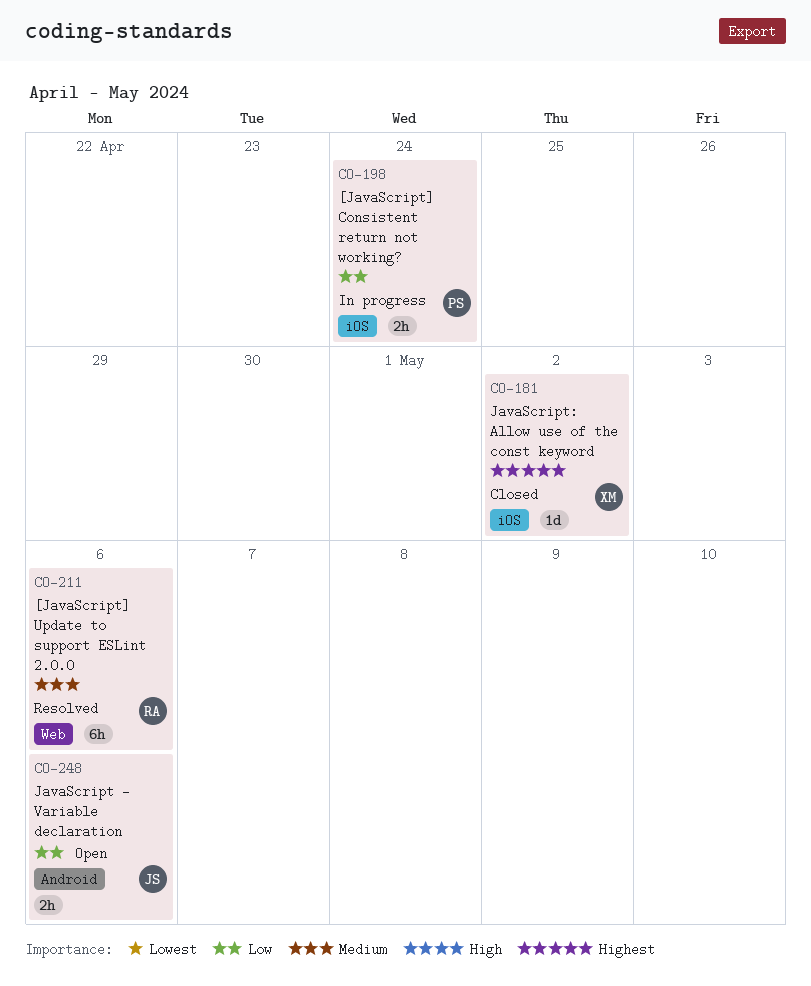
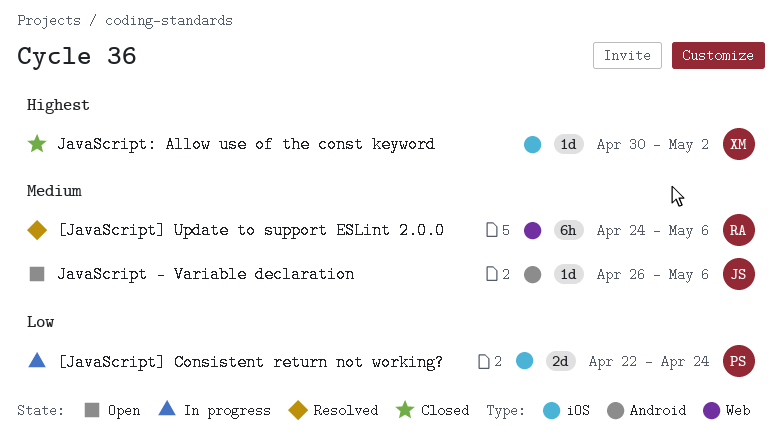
[JavaScript] Consistent return not working?, estimate: 2h -> 2d
JavaScript - Variable declaration, priority: Low -> Medium
JavaScript - Variable declaration, estimate: 2h -> 1d

